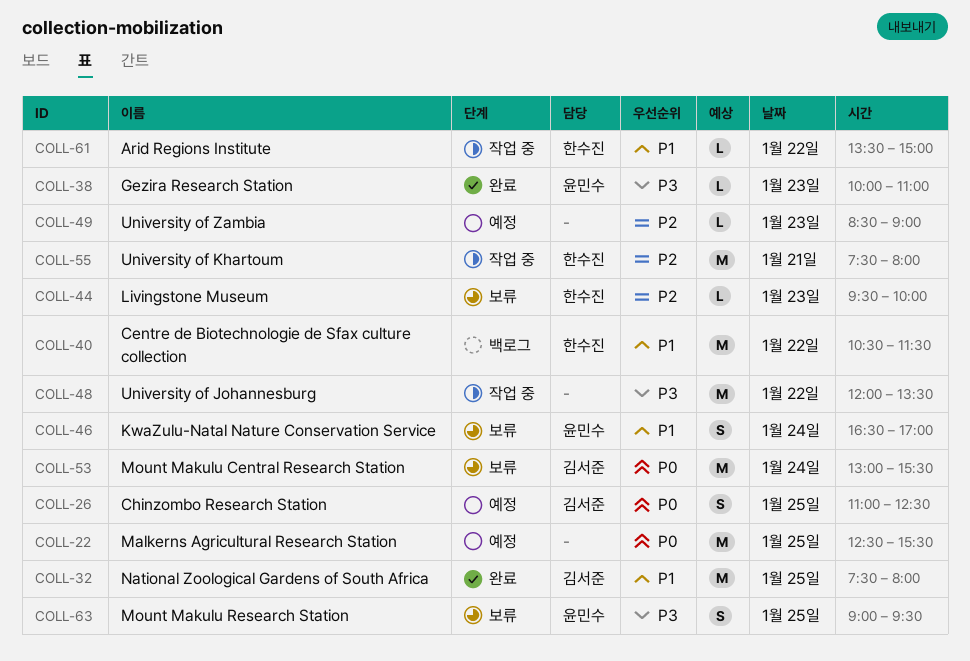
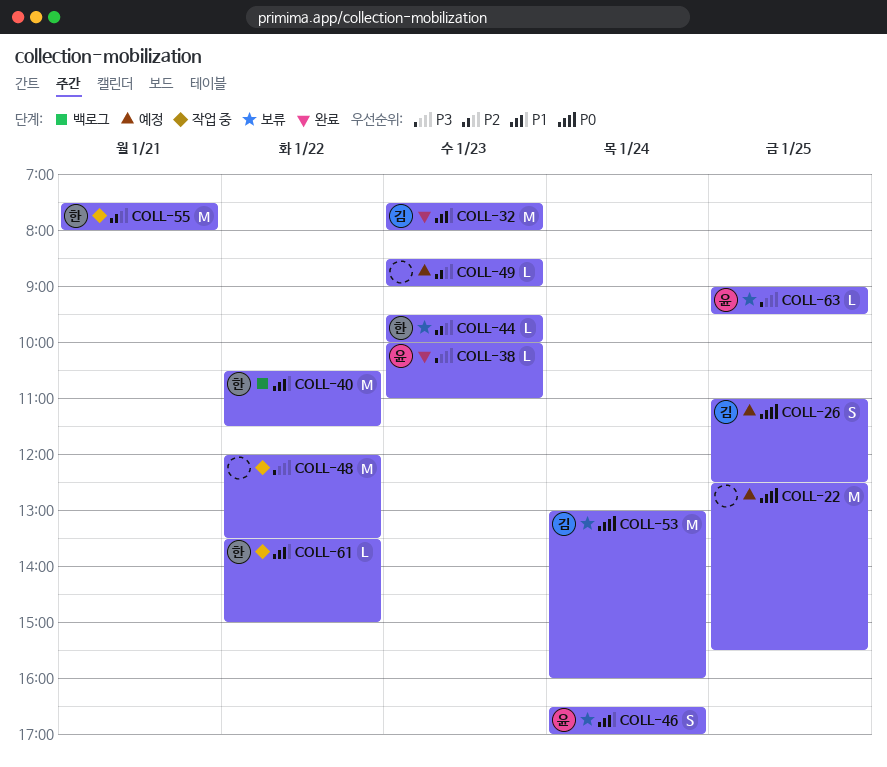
COLL-32, day: Jan 25 -> Jan 23
COLL-53, ends: 15:30 -> 16:00
COLL-63, estimate: S -> L

